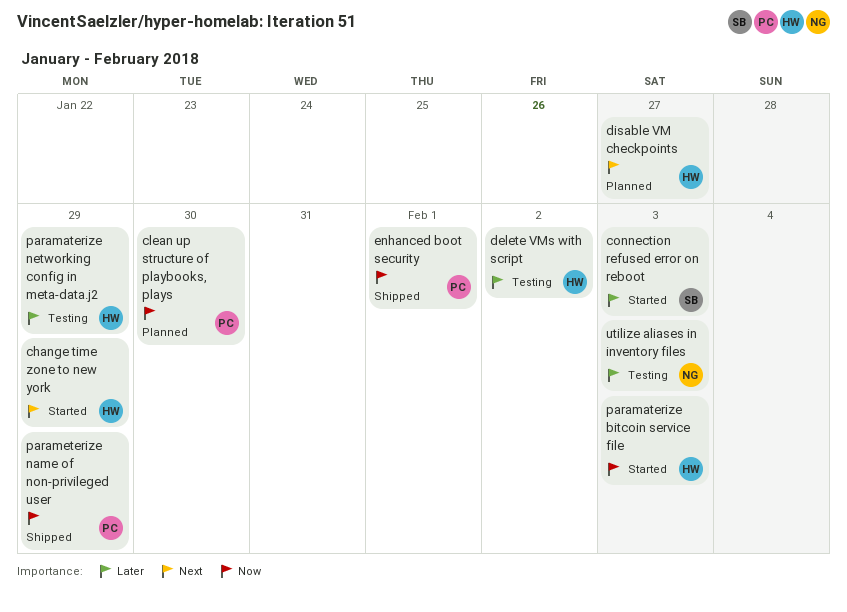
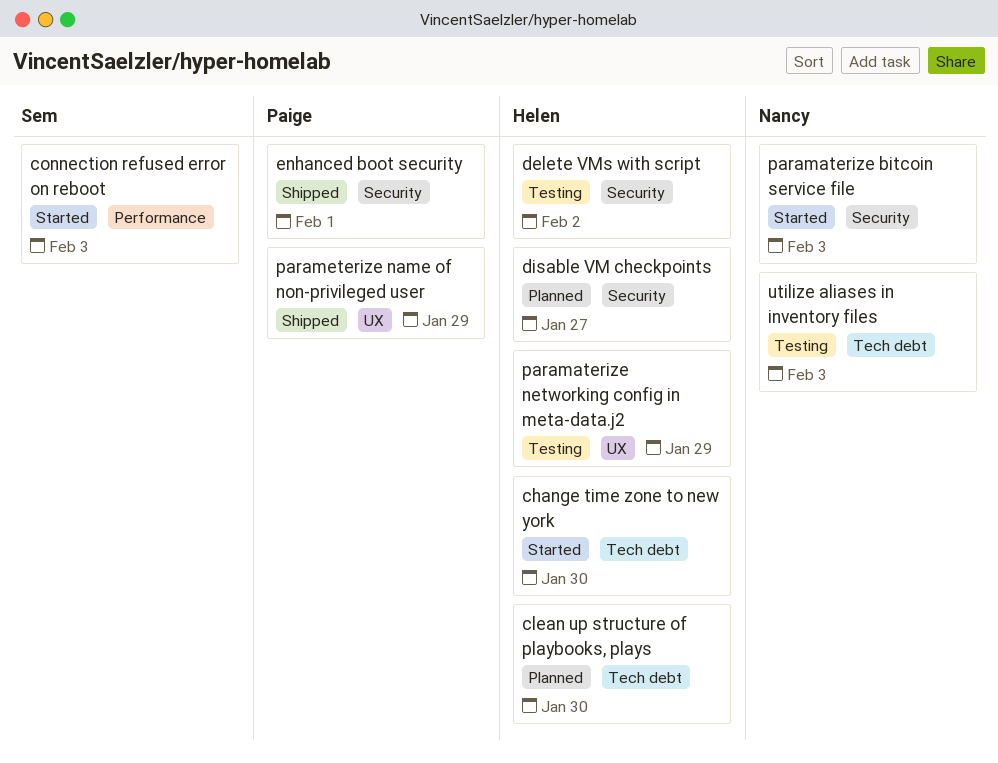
change time zone to new york, due: Jan 29 -> Jan 30
clean up structure of playbooks, plays, owner: Paige -> Helen
paramaterize bitcoin service file, owner: Helen -> Nancy

